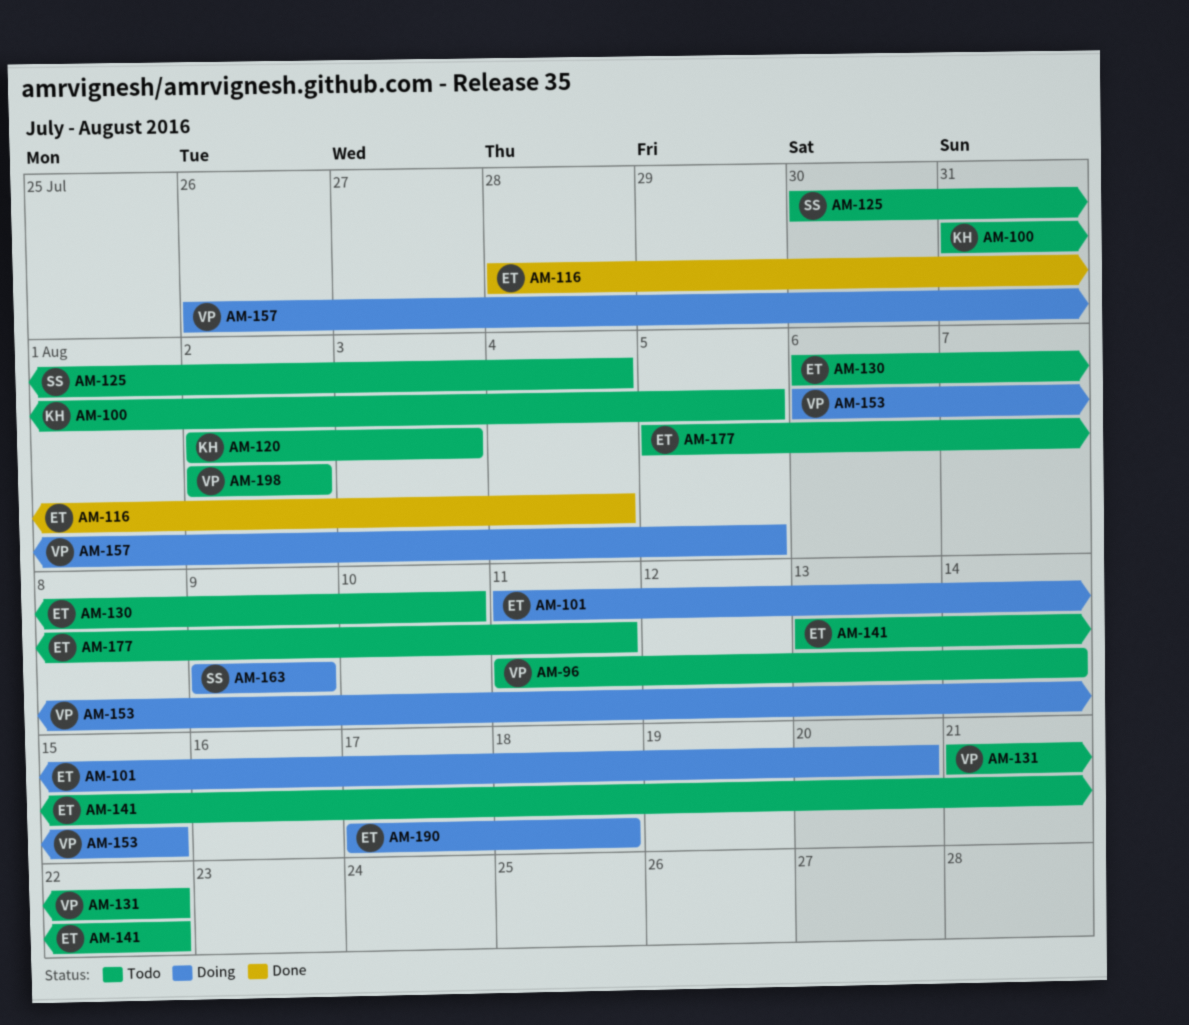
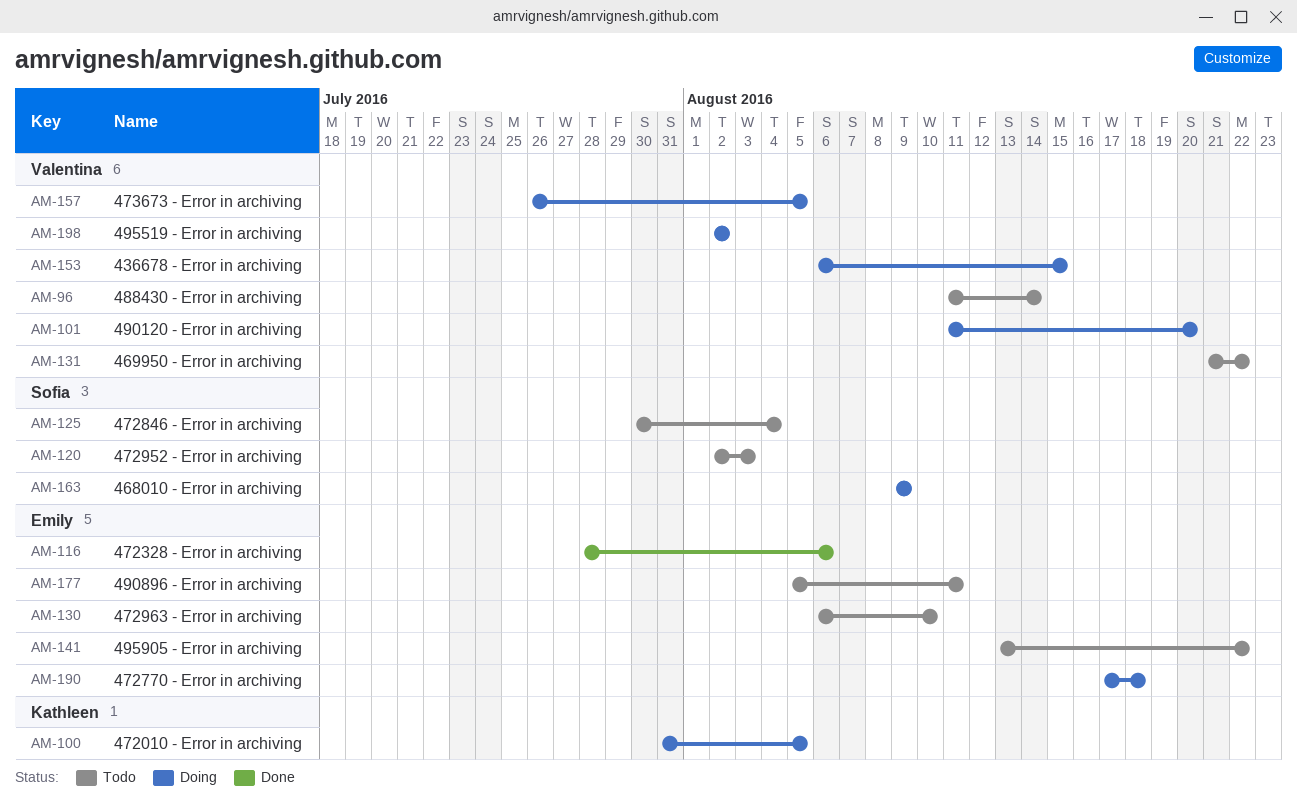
AM-100, status: Todo -> Doing
AM-101, owner: Emily -> Valentina
AM-116, due: Aug 4 -> Aug 6
AM-120, owner: Kathleen -> Sofia
AM-198, status: Todo -> Doing

